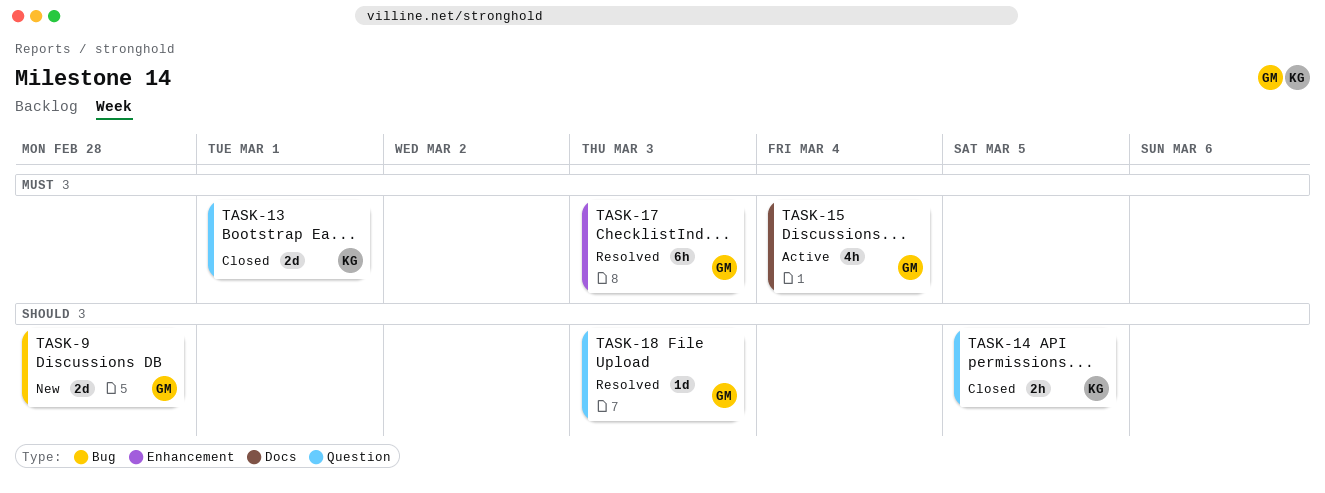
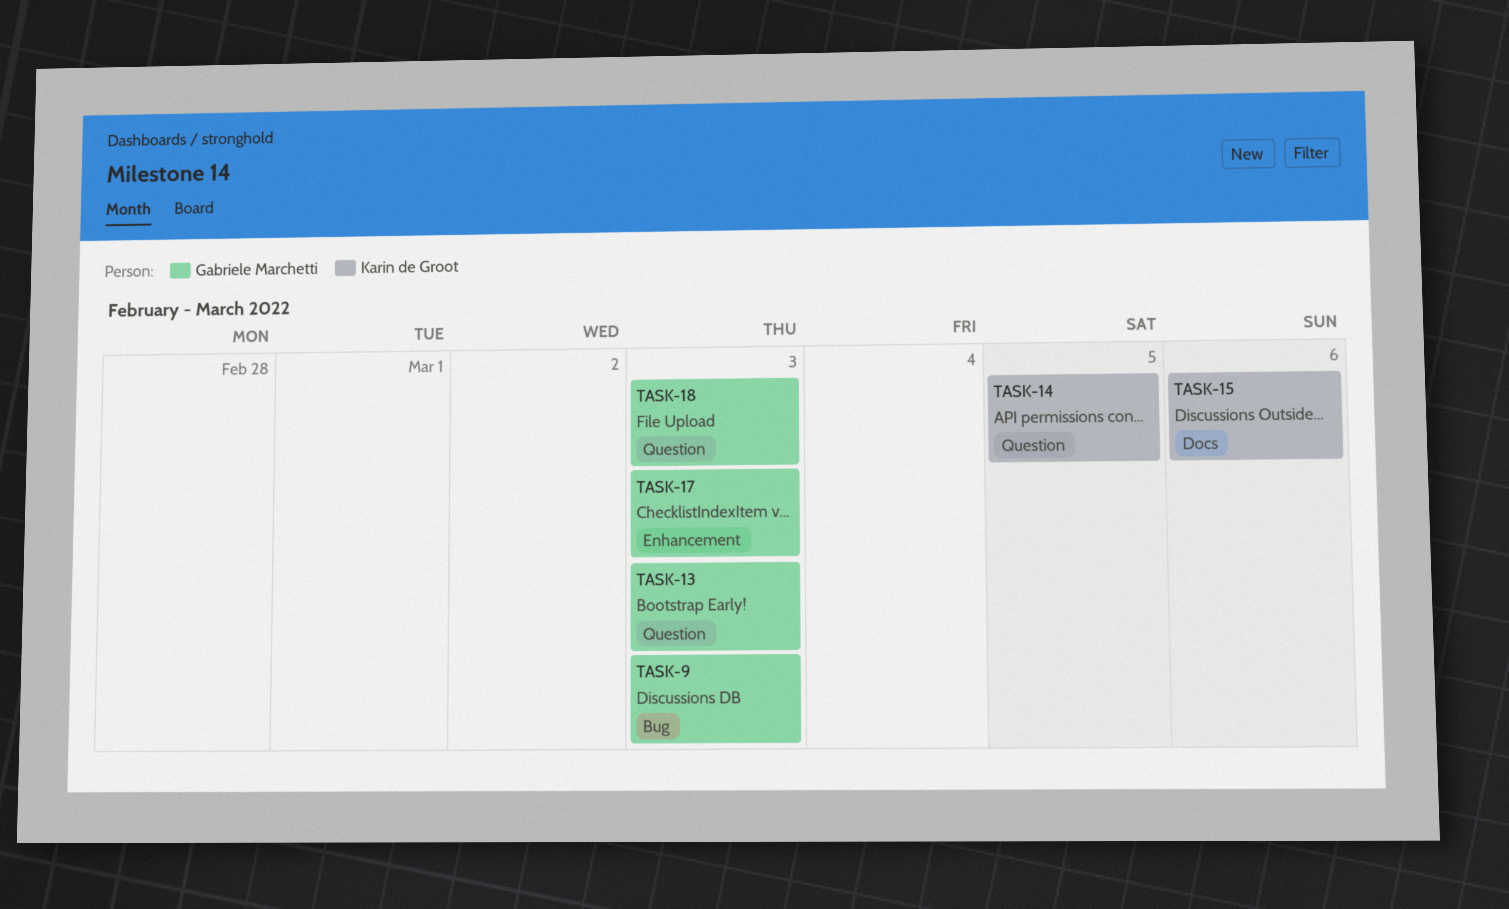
TASK-9, due: Feb 28 -> Mar 3
TASK-13, owner: Karin de Groot -> Gabriele Marchetti
TASK-13, due: Mar 1 -> Mar 3
TASK-15, owner: Gabriele Marchetti -> Karin de Groot
TASK-15, due: Mar 4 -> Mar 6

